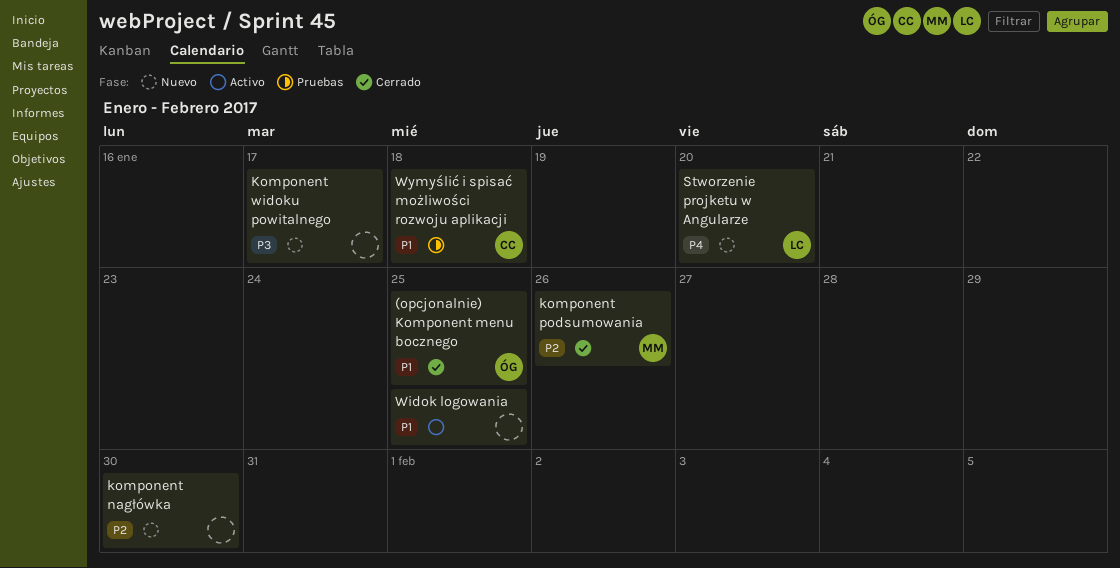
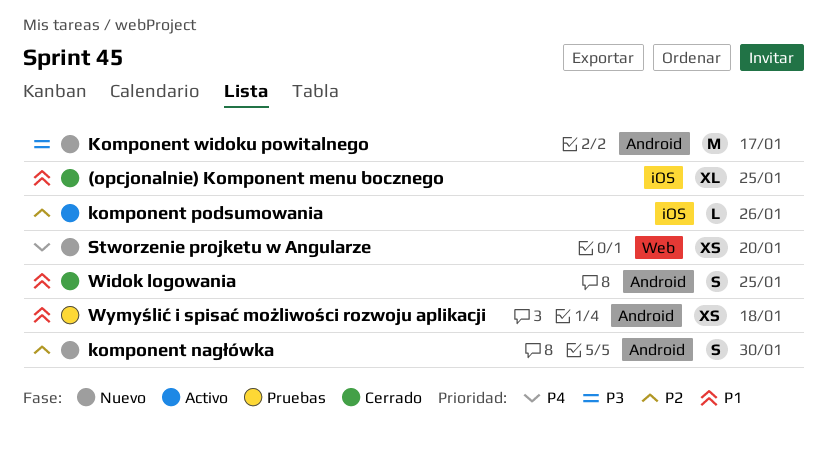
komponent podsumowania, status: Cerrado -> Activo
Widok logowania, status: Activo -> Cerrado

